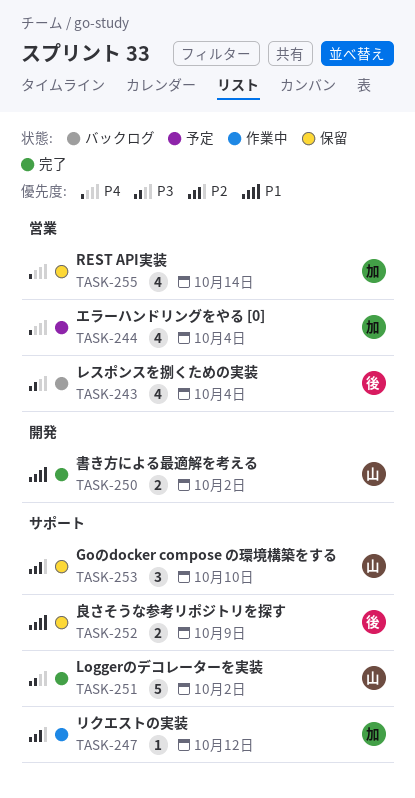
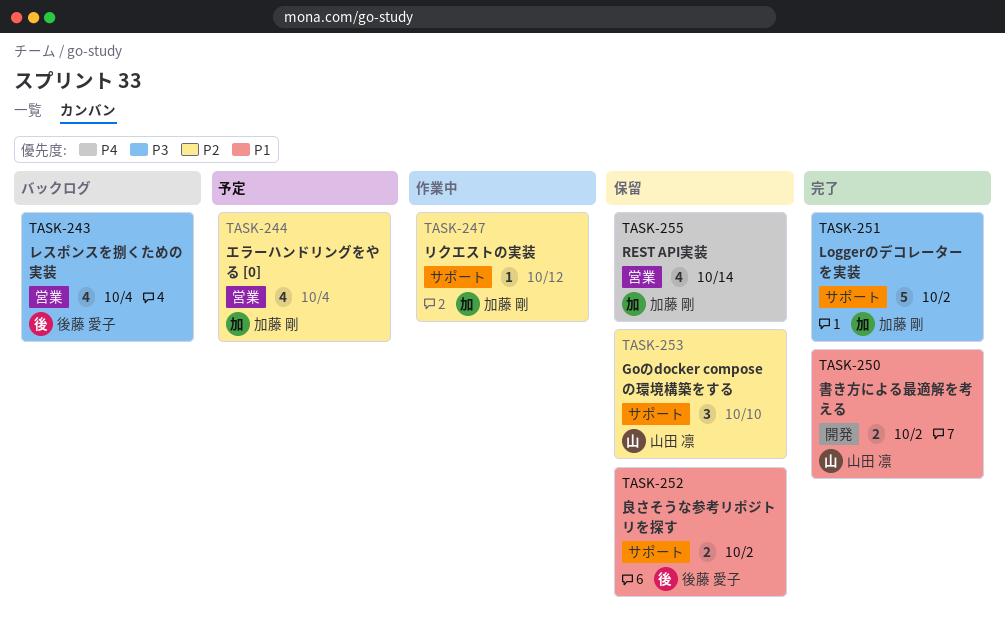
TASK-244, priority: P4 -> P2
TASK-251, owner: 山田 凛 -> 加藤 剛
TASK-252, due: Oct 9 -> Oct 2

